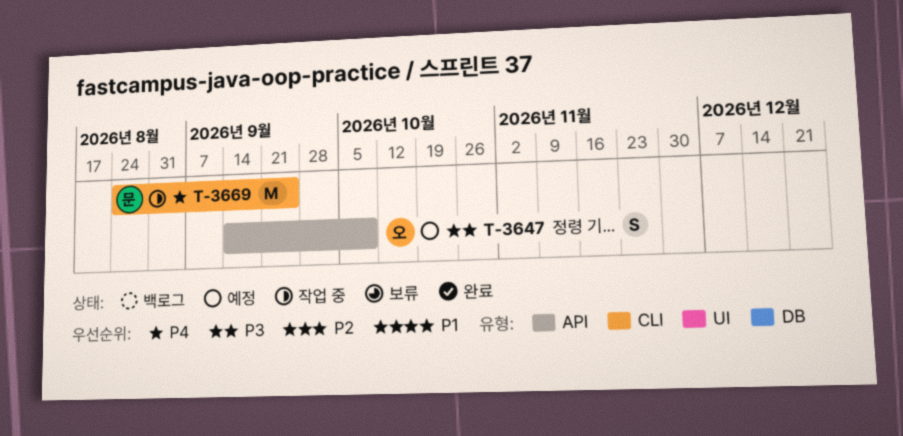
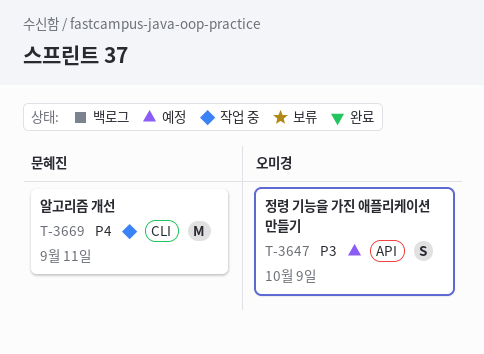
T-3669, due: Sep 25 -> Sep 11

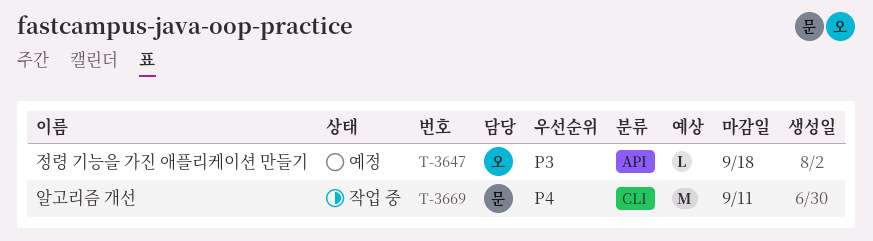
T-3647, estimate: S -> L
T-3647, due: Oct 9 -> Sep 18

